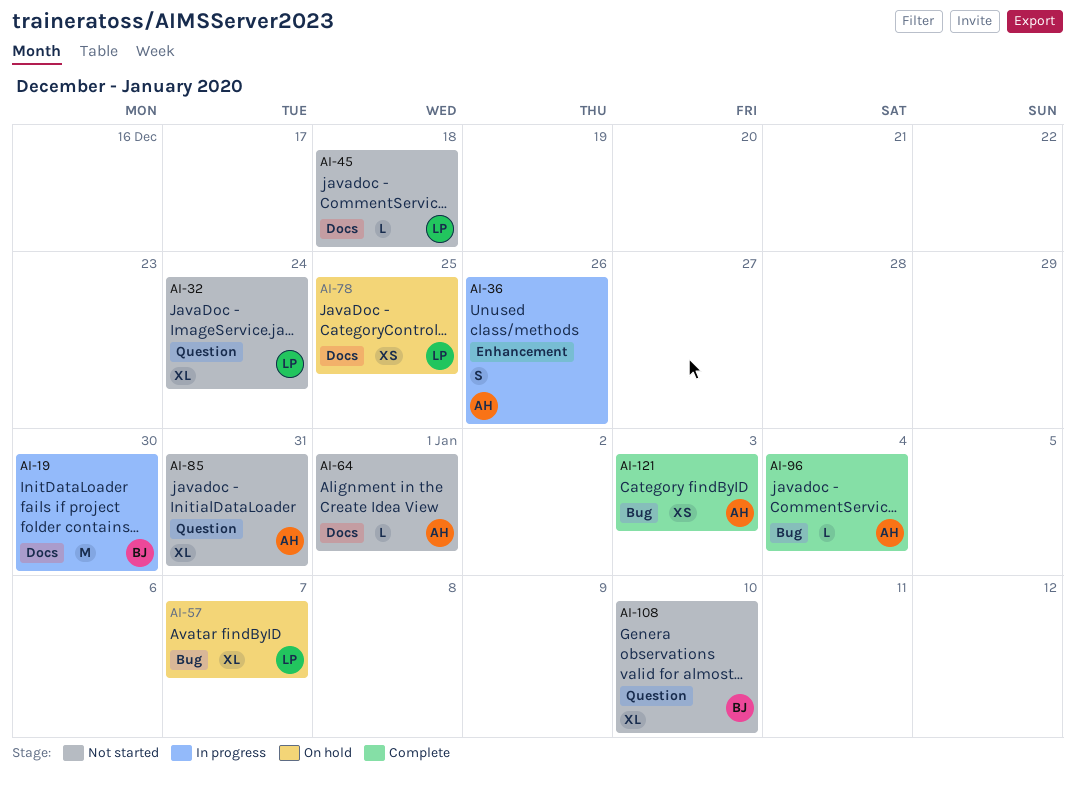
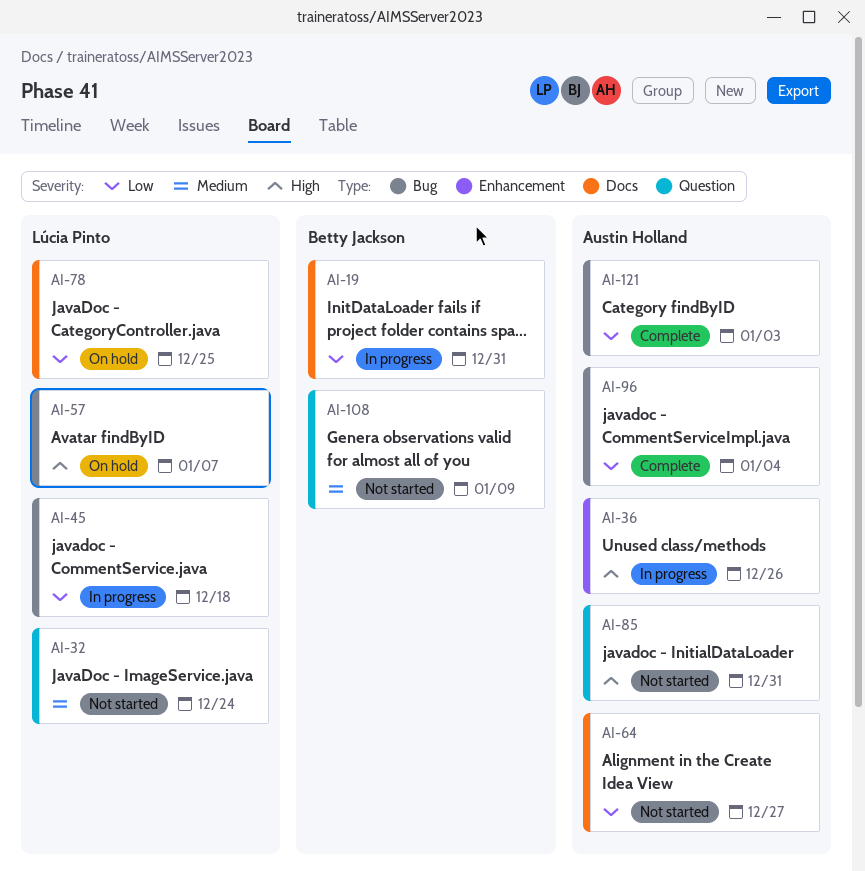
AI-19, due: Dec 30 -> Dec 31
AI-45, status: Not started -> In progress
AI-45, label: Docs -> Bug
AI-64, due: Jan 1 -> Dec 27
AI-108, due: Jan 10 -> Jan 9

